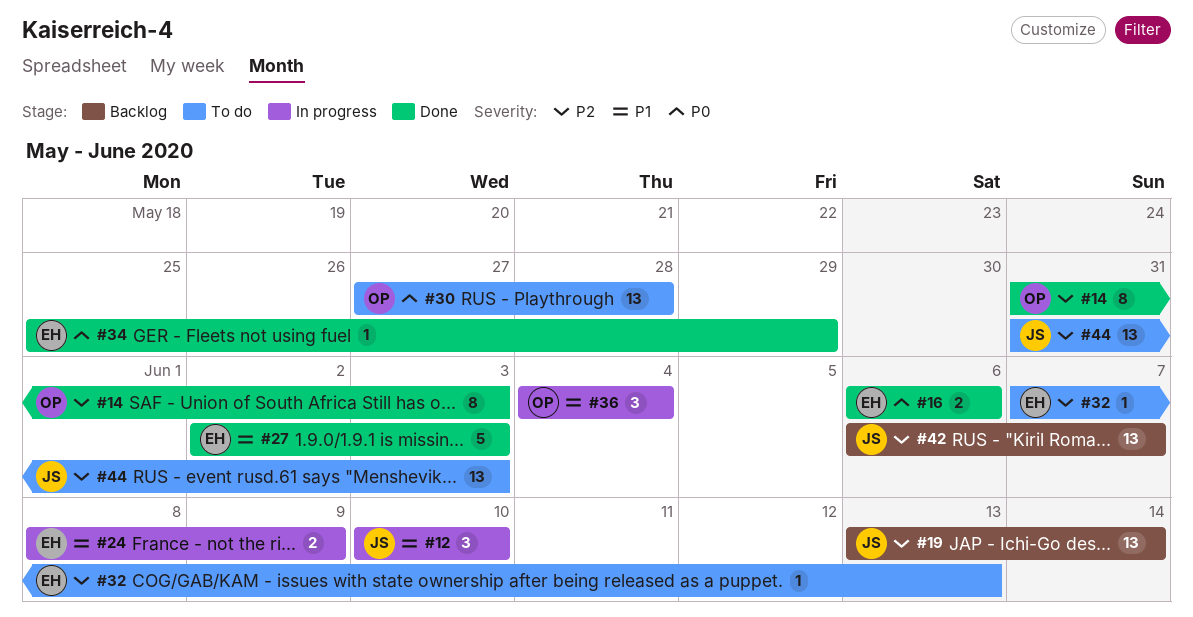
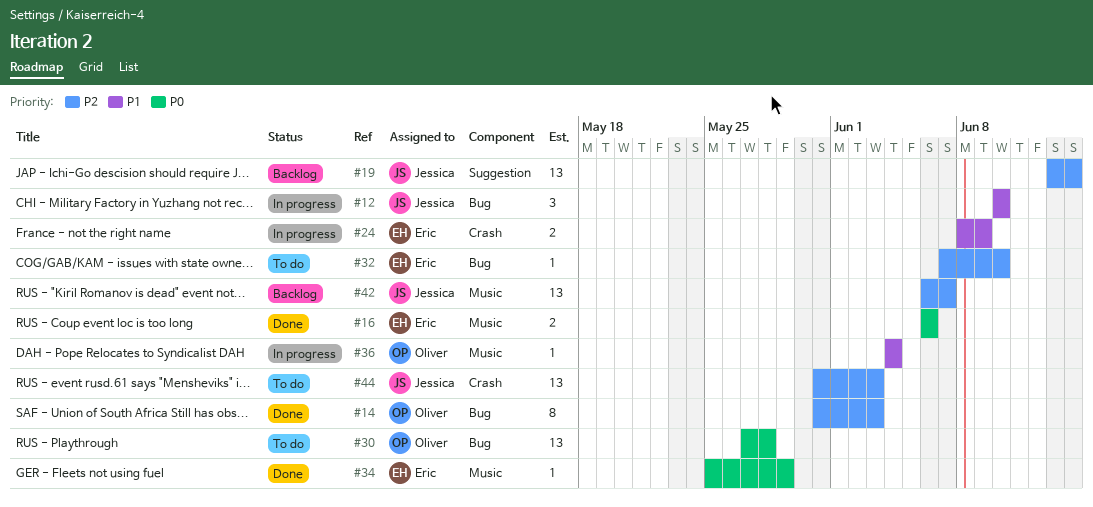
#27: present -> none
#32, due: Jun 13 -> Jun 10
#36, estimate: 3 -> 1

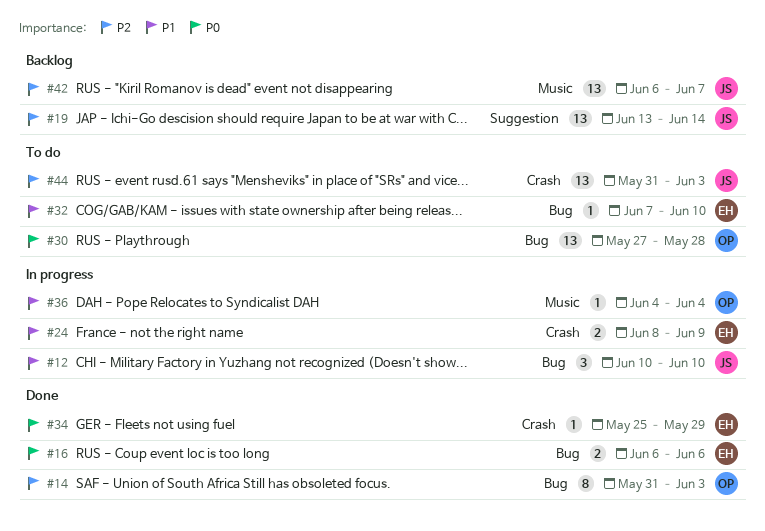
#16, label: Music -> Bug
#32, priority: P2 -> P1
#34, label: Music -> Crash

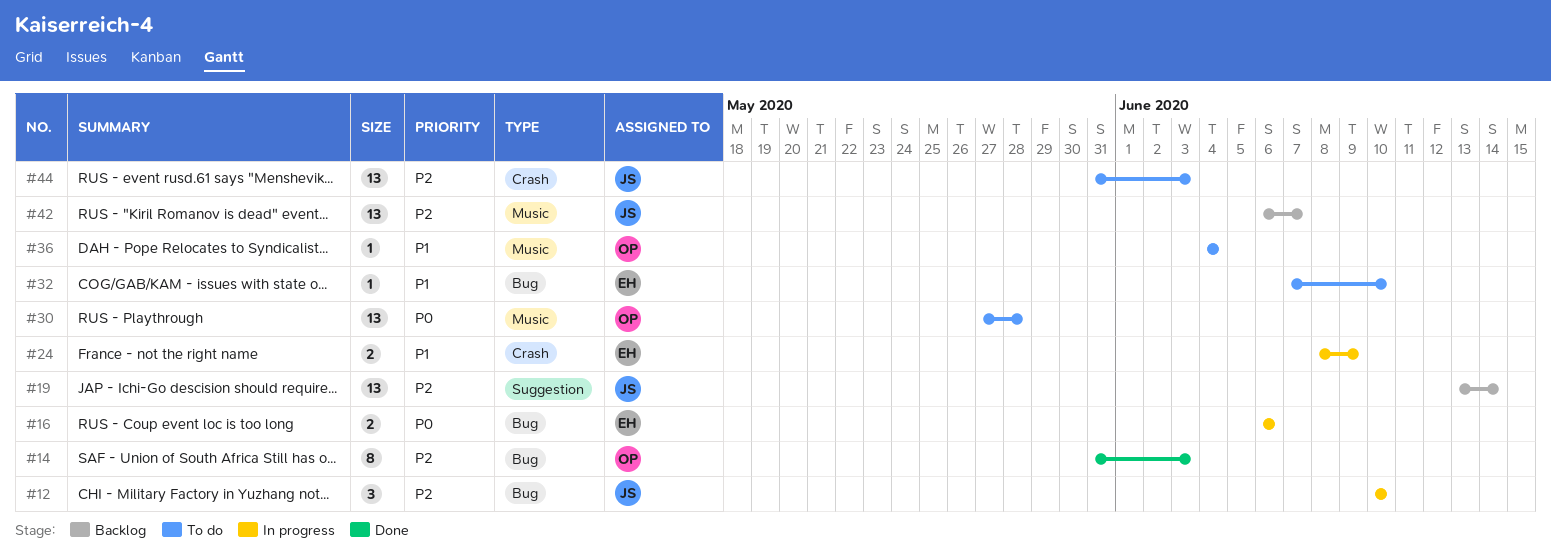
#12, priority: P1 -> P2
#16, status: Done -> In progress
#30, label: Bug -> Music
#34: present -> none
#36, status: In progress -> To do

